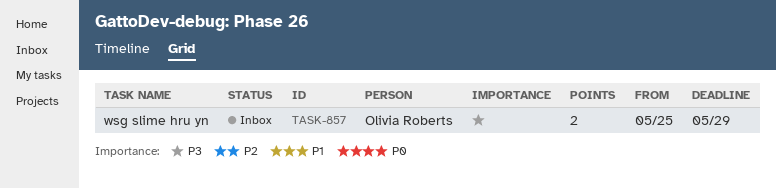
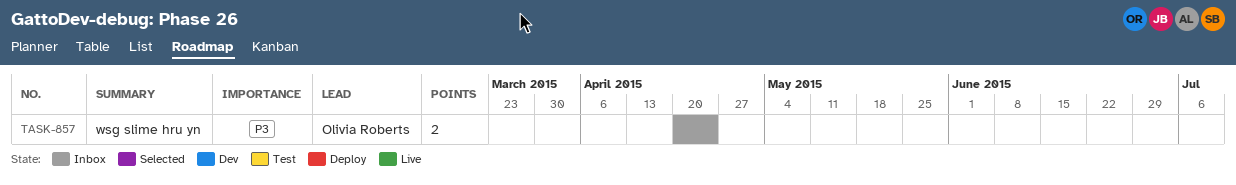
TASK-857, start: May 25 -> Apr 20
TASK-857, due: May 29 -> Apr 24

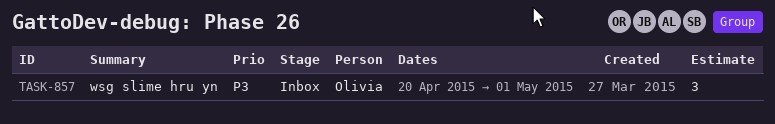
TASK-857, estimate: 2 -> 3
TASK-857, due: Apr 24 -> May 1

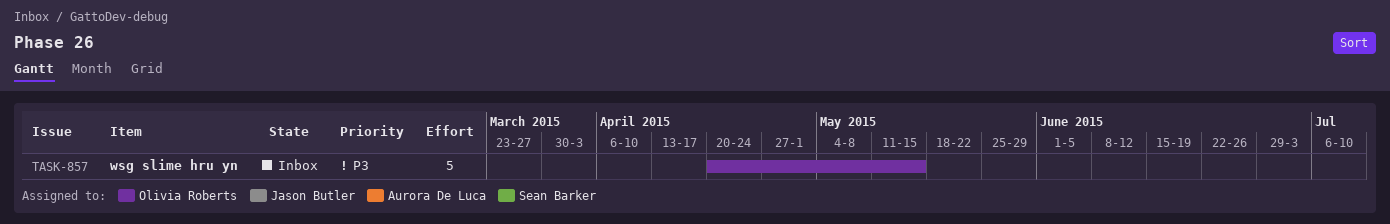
TASK-857, estimate: 3 -> 5
TASK-857, due: May 1 -> May 15

